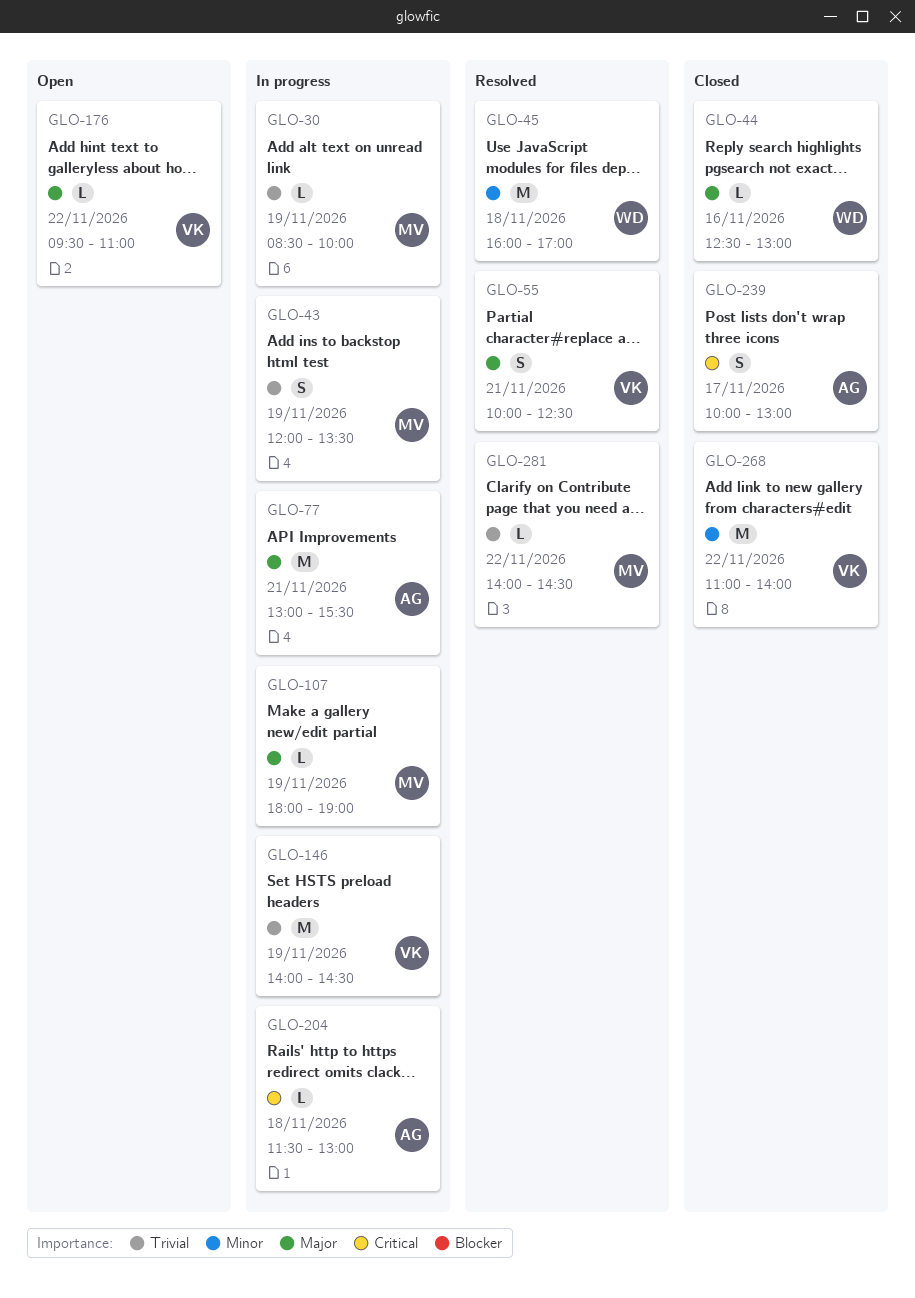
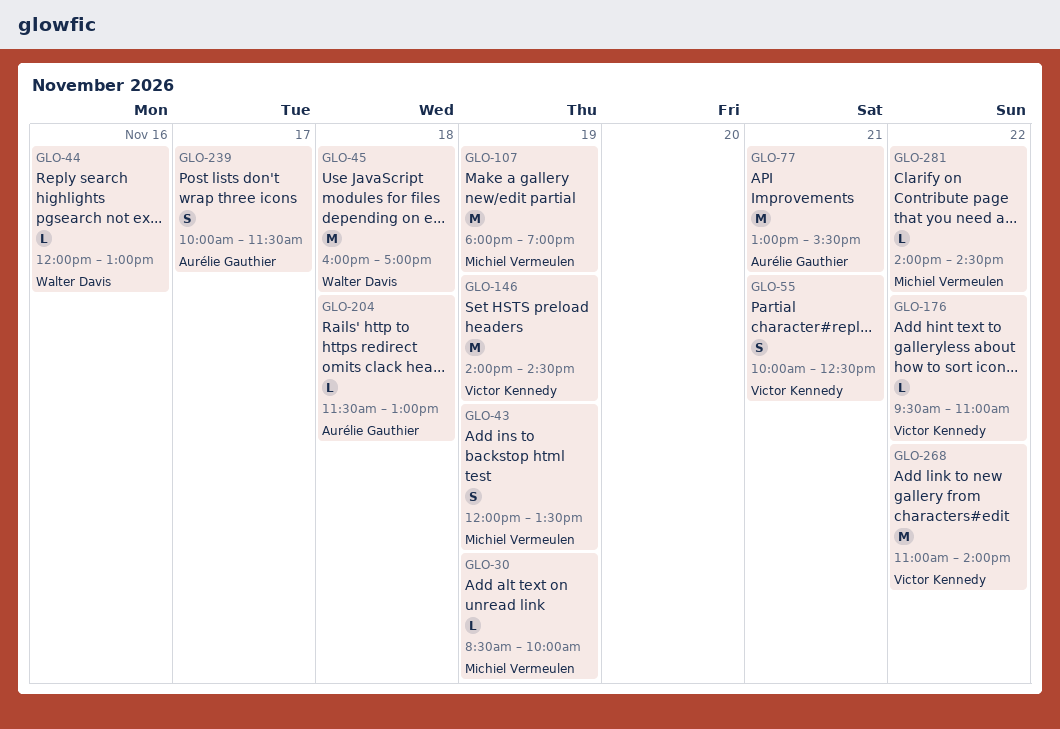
GLO-44, begins: 12:30 -> 12:00
GLO-107, estimate: L -> M
GLO-239, ends: 13:00 -> 11:30

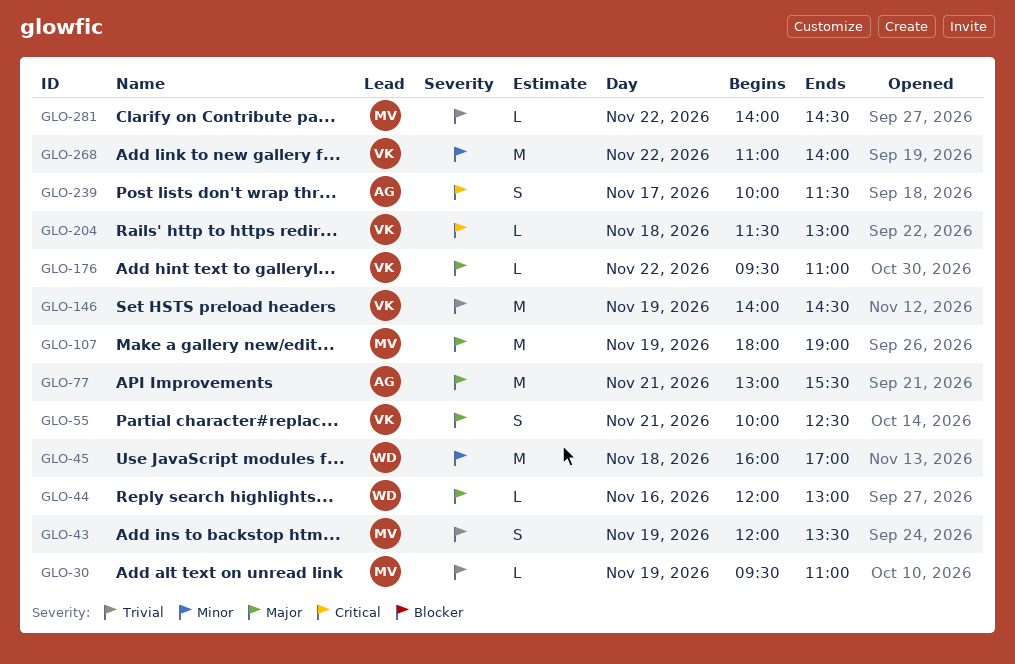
GLO-30, begins: 08:30 -> 09:30
GLO-30, ends: 10:00 -> 11:00
GLO-204, owner: Aurélie Gauthier -> Victor Kennedy

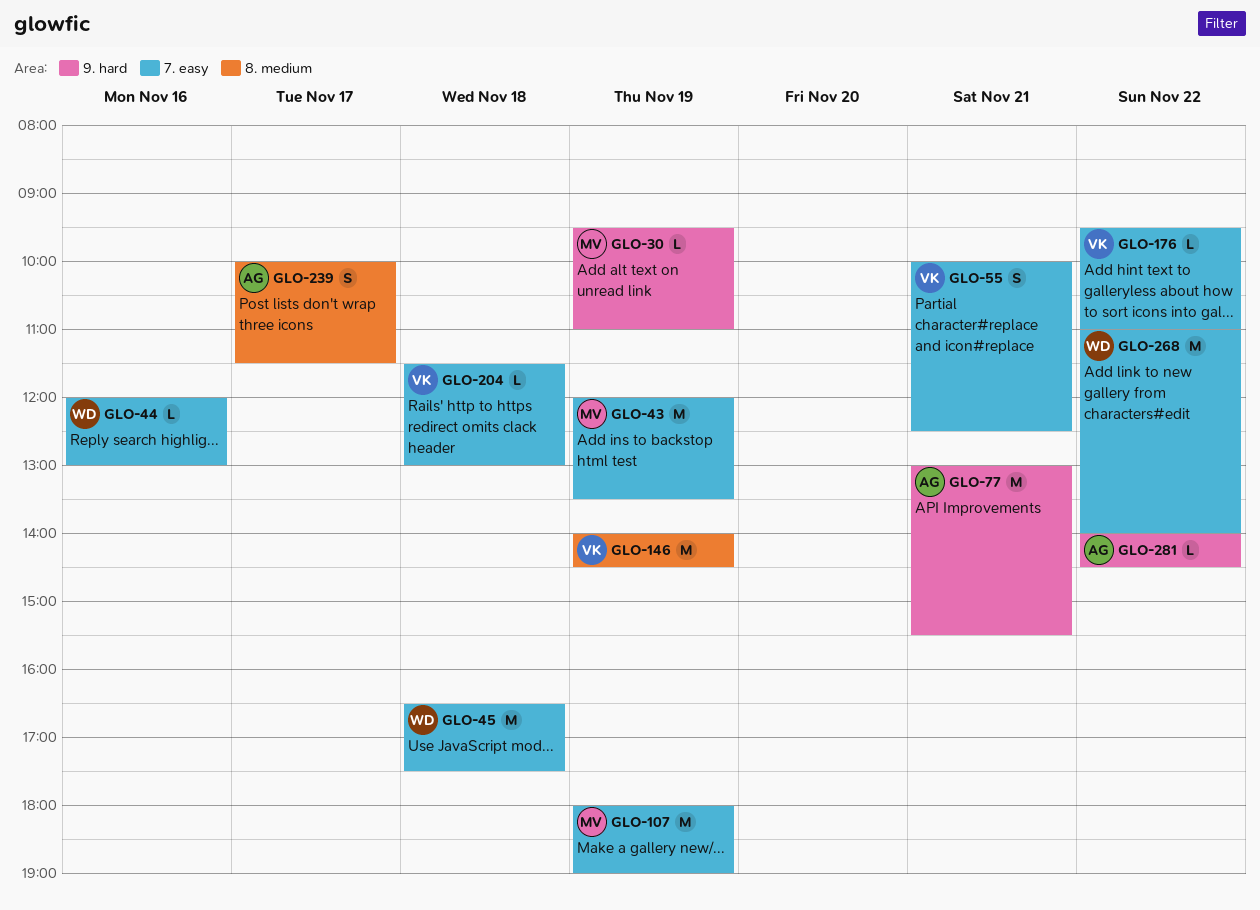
GLO-43, estimate: S -> M
GLO-45, begins: 16:00 -> 16:30
GLO-45, ends: 17:00 -> 17:30
GLO-268, owner: VK -> WD
GLO-281, owner: MV -> AG

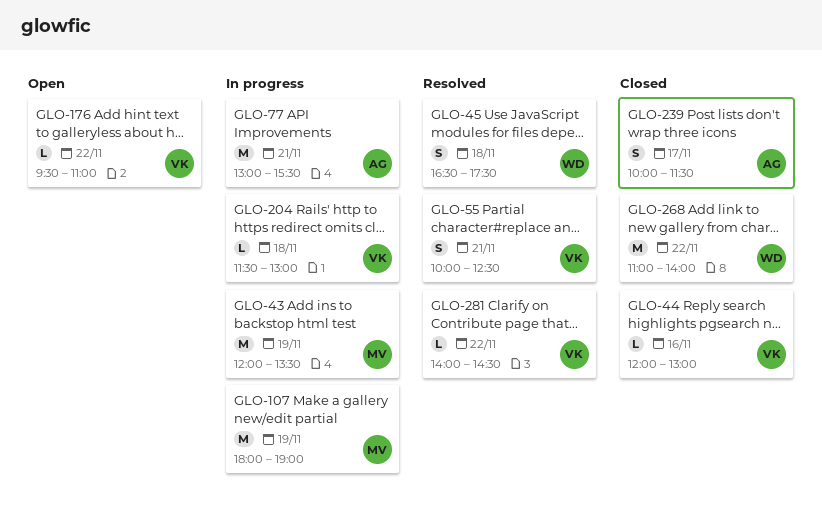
GLO-30: present -> none
GLO-44, owner: WD -> VK
GLO-45, estimate: M -> S
GLO-146: present -> none
GLO-281, owner: AG -> VK

